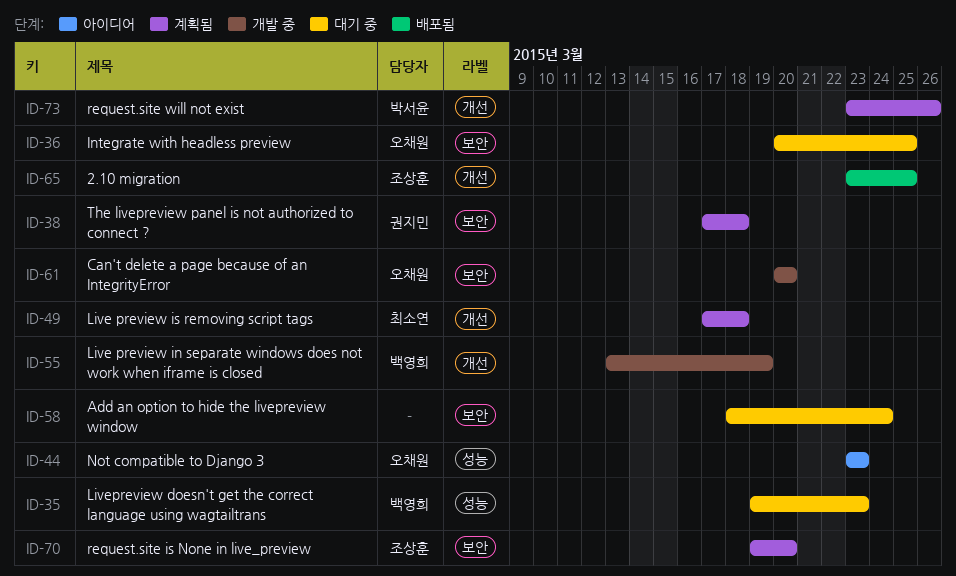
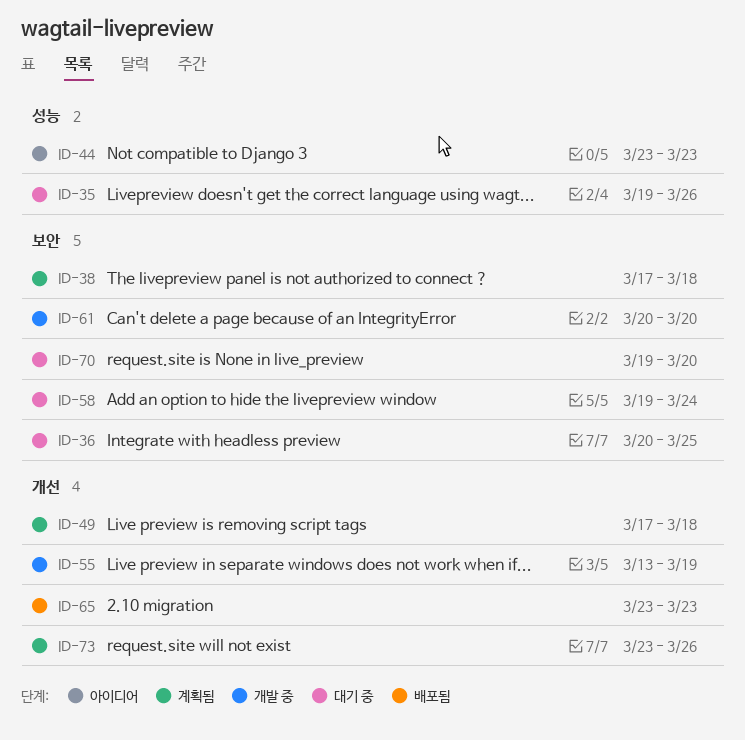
ID-35, due: Mar 23 -> Mar 26
ID-58, start: Mar 18 -> Mar 19
ID-65, due: Mar 25 -> Mar 23
ID-70, status: 계획됨 -> 대기 중

